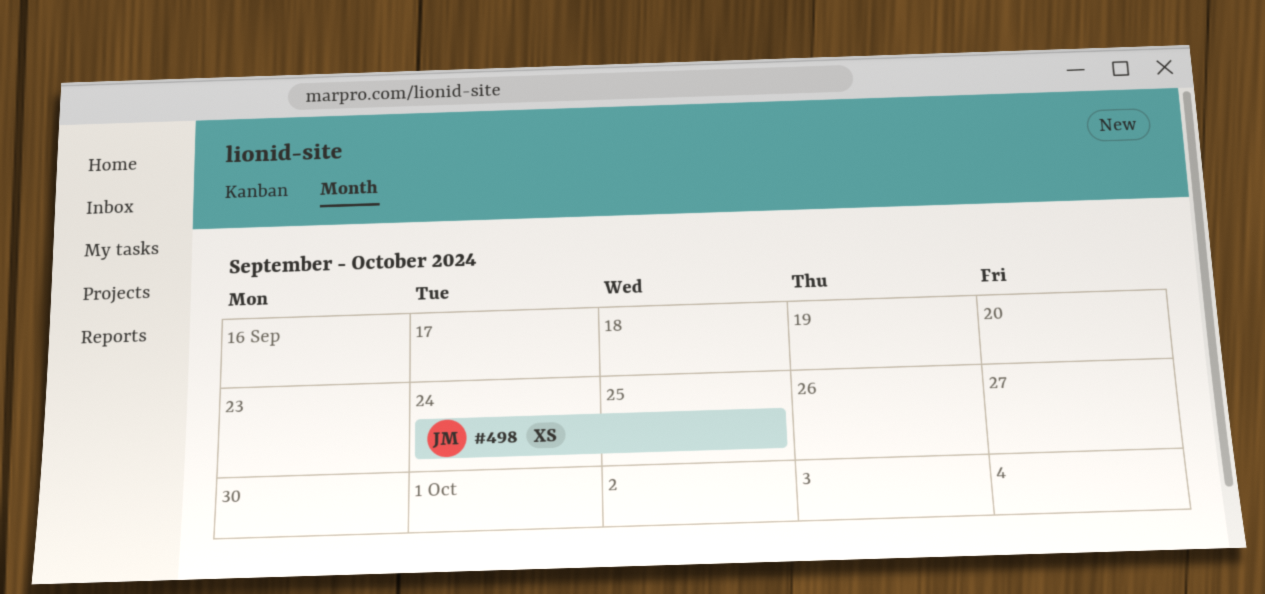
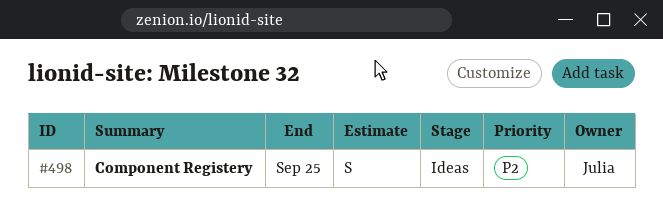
#498, estimate: XS -> S

